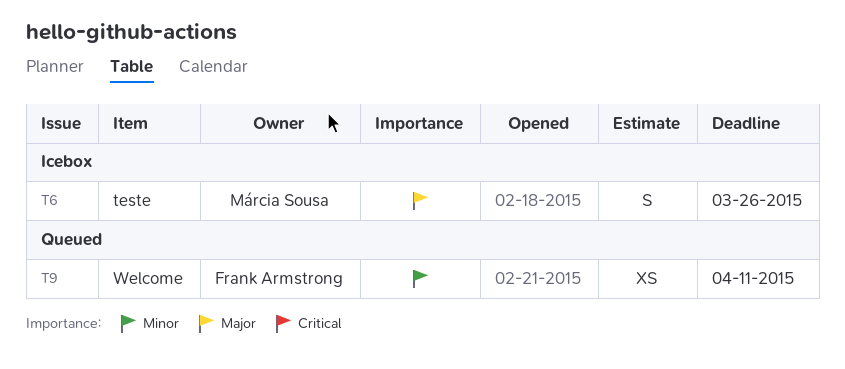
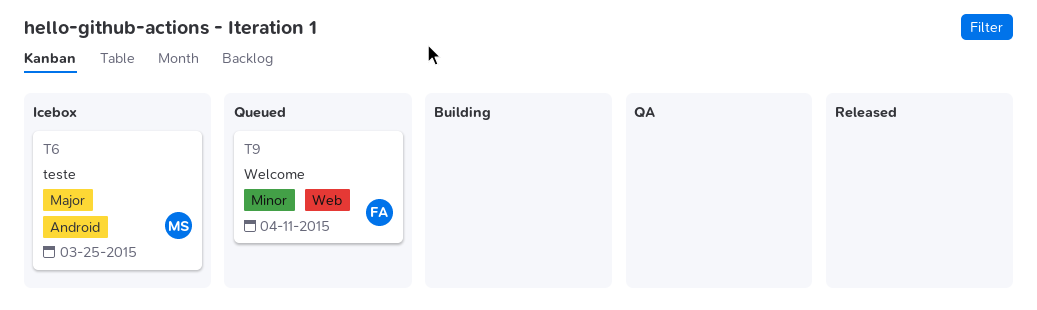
T6, due: Mar 26 -> Mar 25

